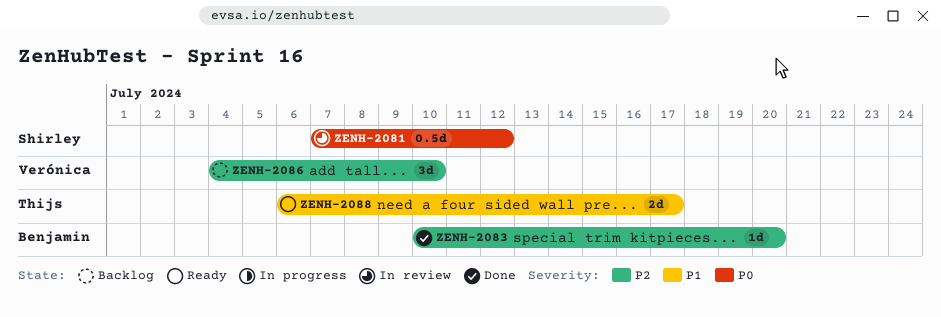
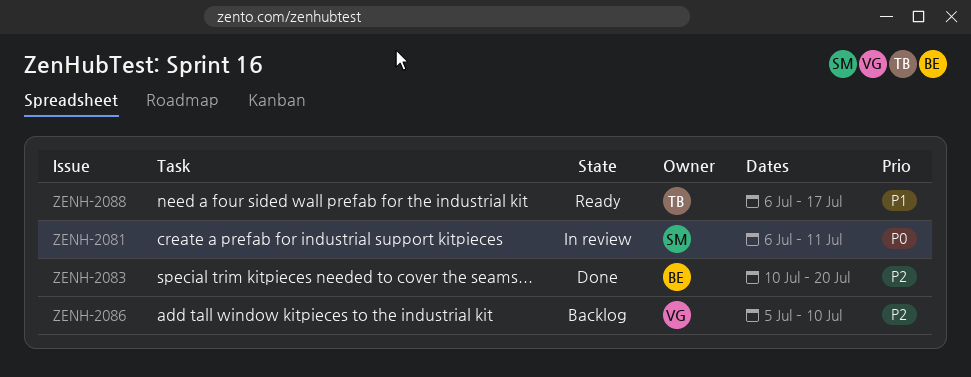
ZENH-2081, start: Jul 7 -> Jul 6
ZENH-2081, due: Jul 12 -> Jul 11
ZENH-2086, start: Jul 4 -> Jul 5

